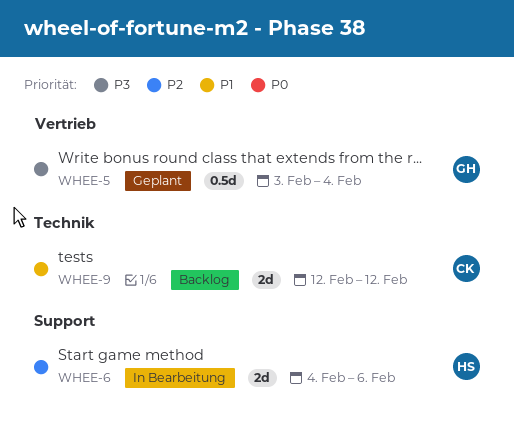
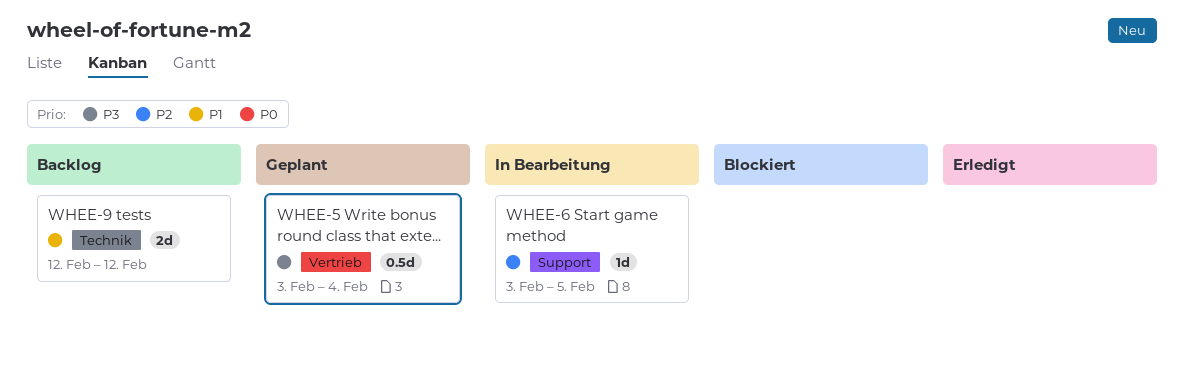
WHEE-6, estimate: 2d -> 1d
WHEE-6, start: Feb 4 -> Feb 3
WHEE-6, due: Feb 6 -> Feb 5

